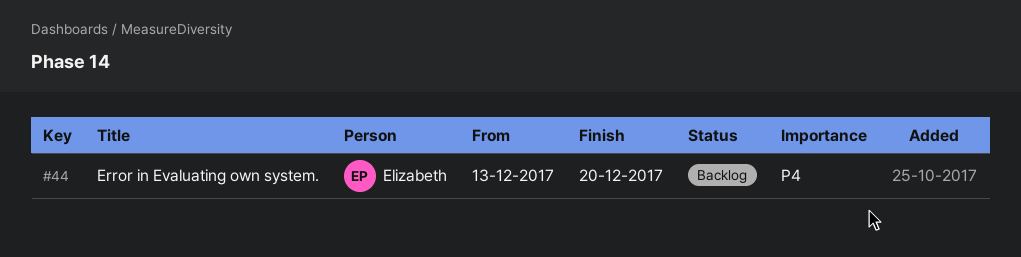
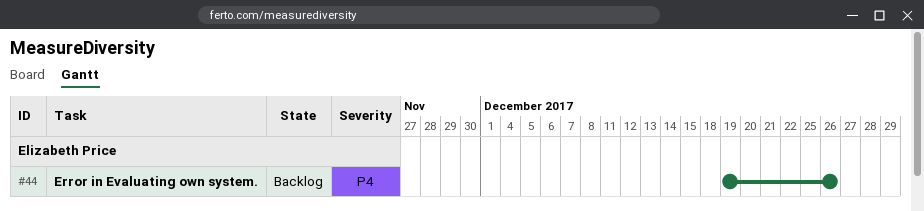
#44, start: Dec 13 -> Dec 19
#44, due: Dec 20 -> Dec 26

